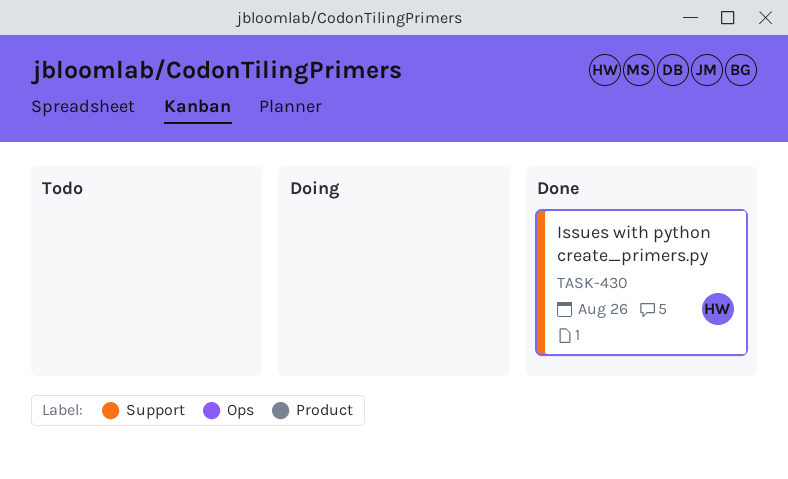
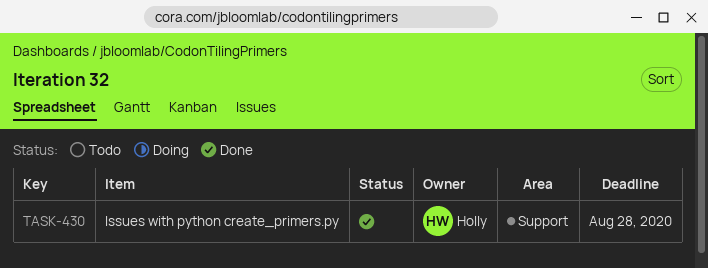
TASK-430, due: Aug 26 -> Aug 28

